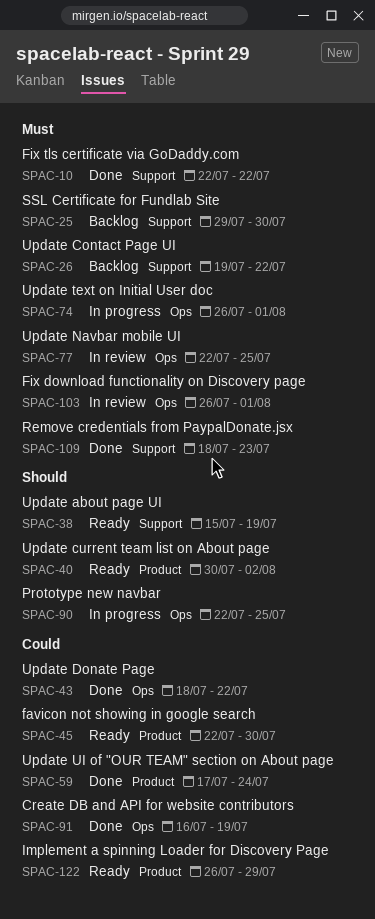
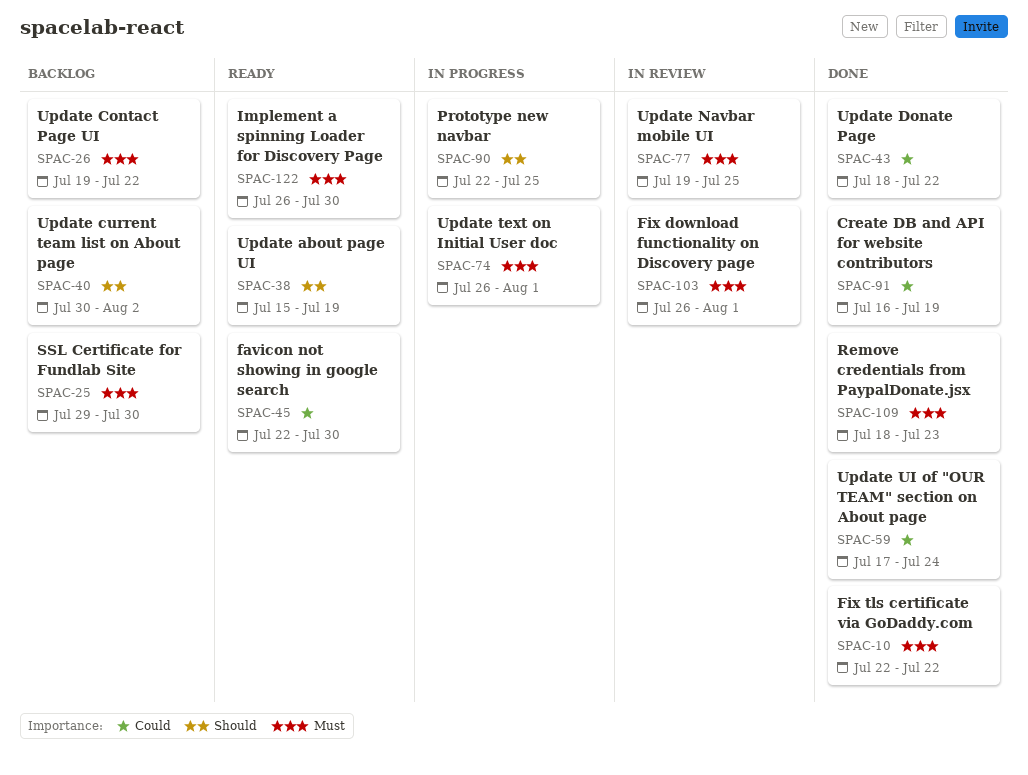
SPAC-40, status: Ready -> Backlog
SPAC-77, start: Jul 22 -> Jul 19
SPAC-122, priority: Could -> Must
SPAC-122, due: Jul 29 -> Jul 30

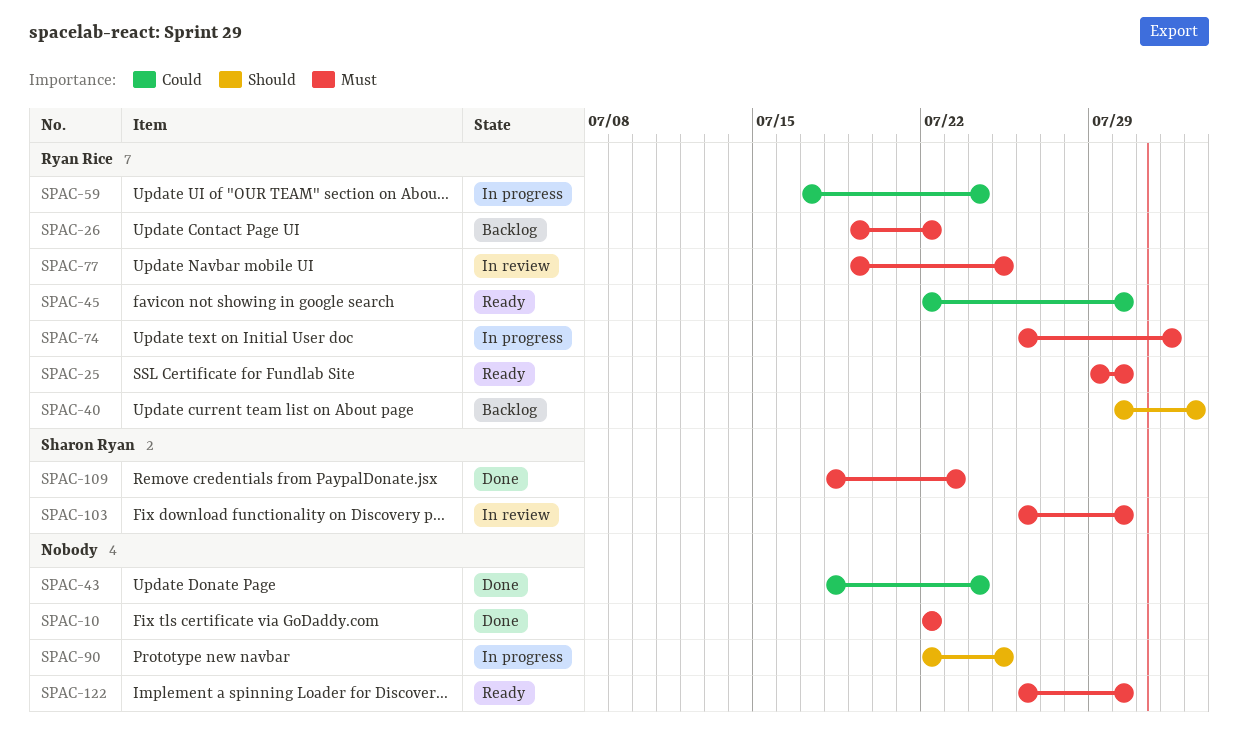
SPAC-25, status: Backlog -> Ready
SPAC-38: present -> none
SPAC-43, due: Jul 22 -> Jul 24
SPAC-59, status: Done -> In progress
SPAC-91: present -> none
SPAC-103, due: Aug 1 -> Jul 30

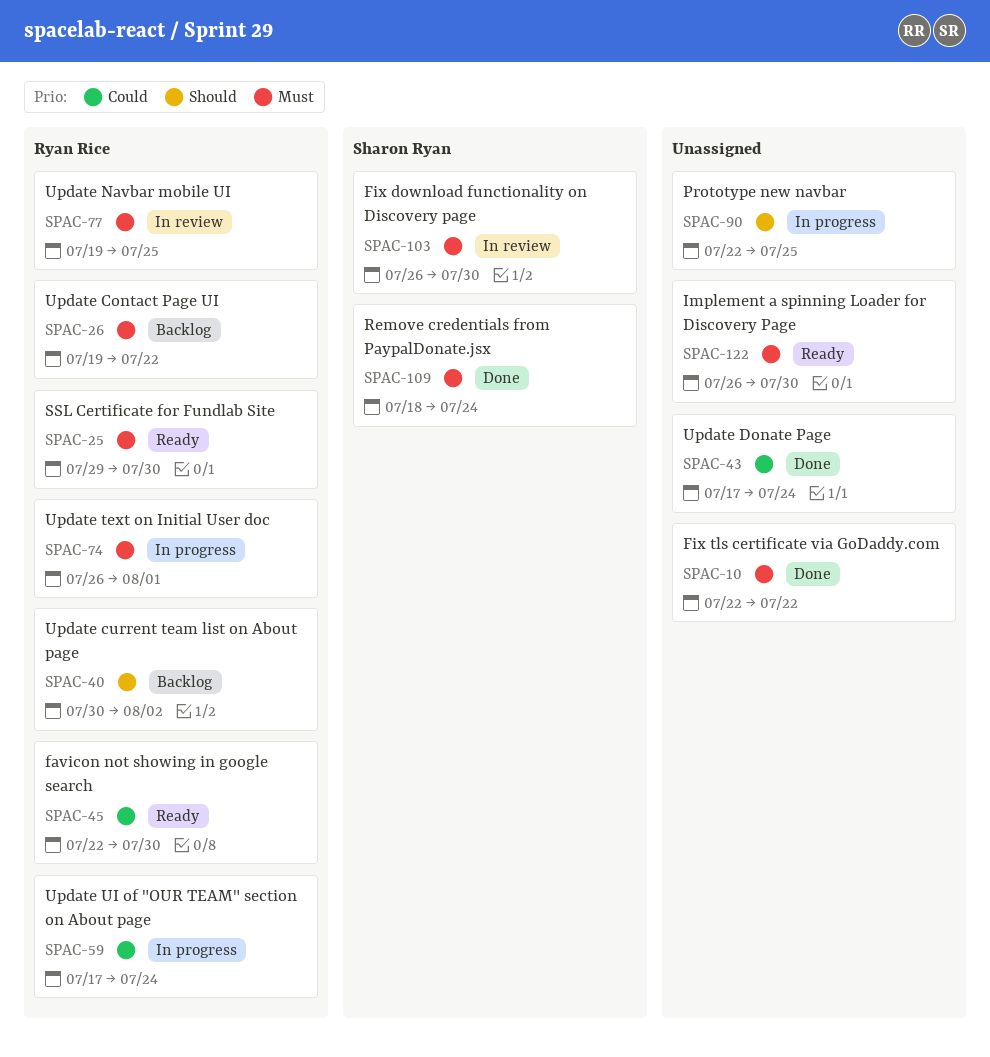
SPAC-43, start: Jul 18 -> Jul 17
SPAC-109, due: Jul 23 -> Jul 24

